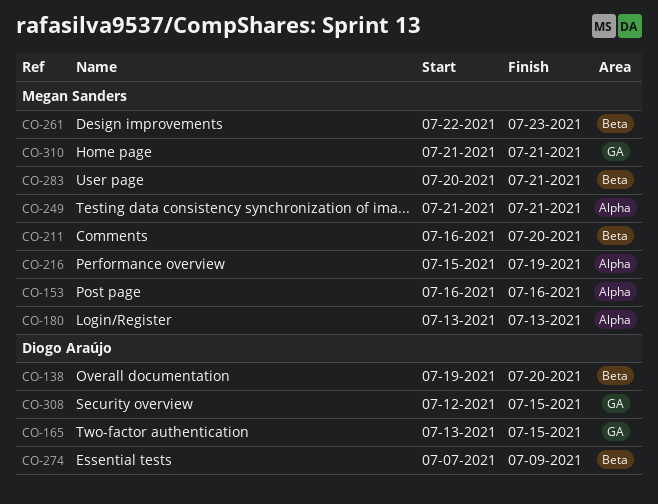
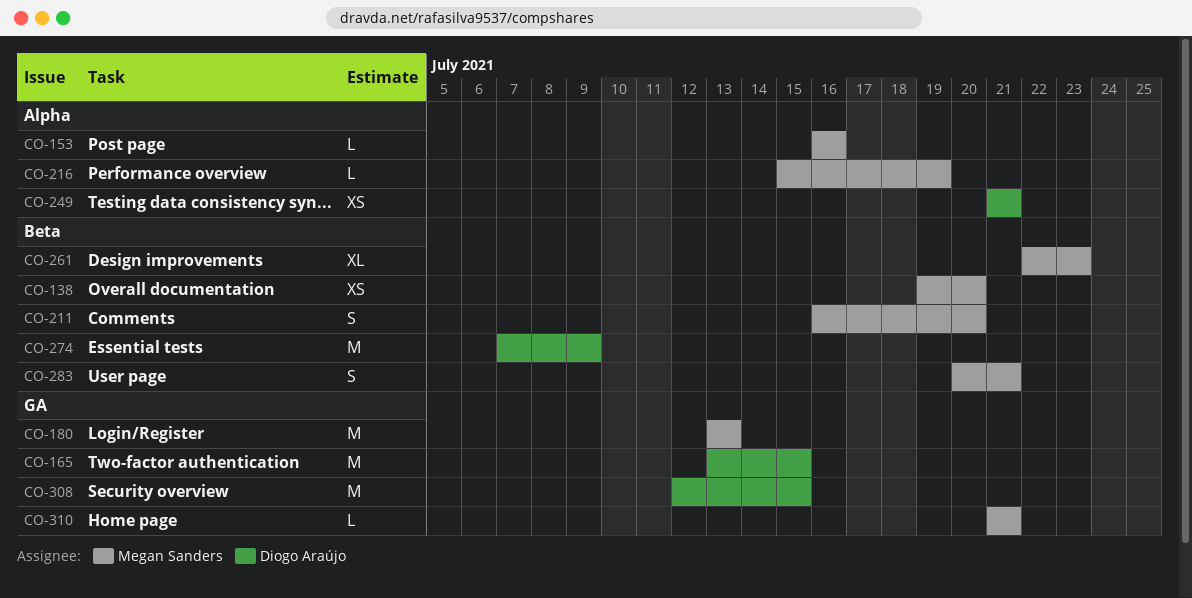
CO-138, owner: Diogo Araújo -> Megan Sanders
CO-180, label: Alpha -> GA
CO-249, owner: Megan Sanders -> Diogo Araújo

